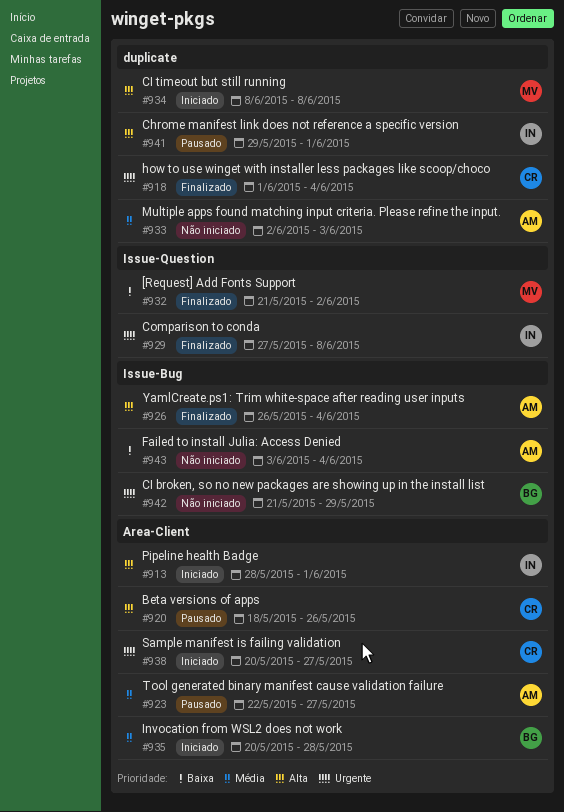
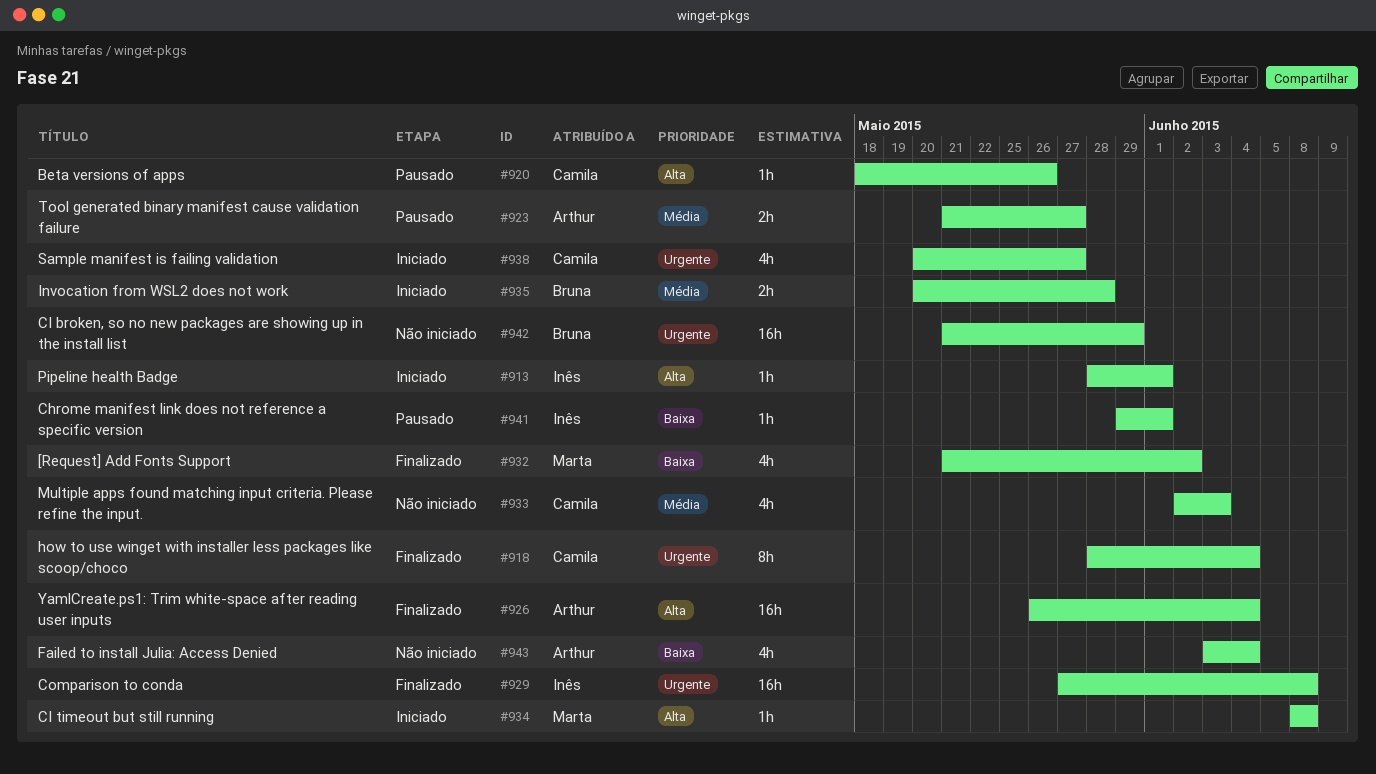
#918, start: Jun 1 -> May 28
#923, start: May 22 -> May 21
#933, owner: Arthur -> Camila
#941, priority: Alta -> Baixa

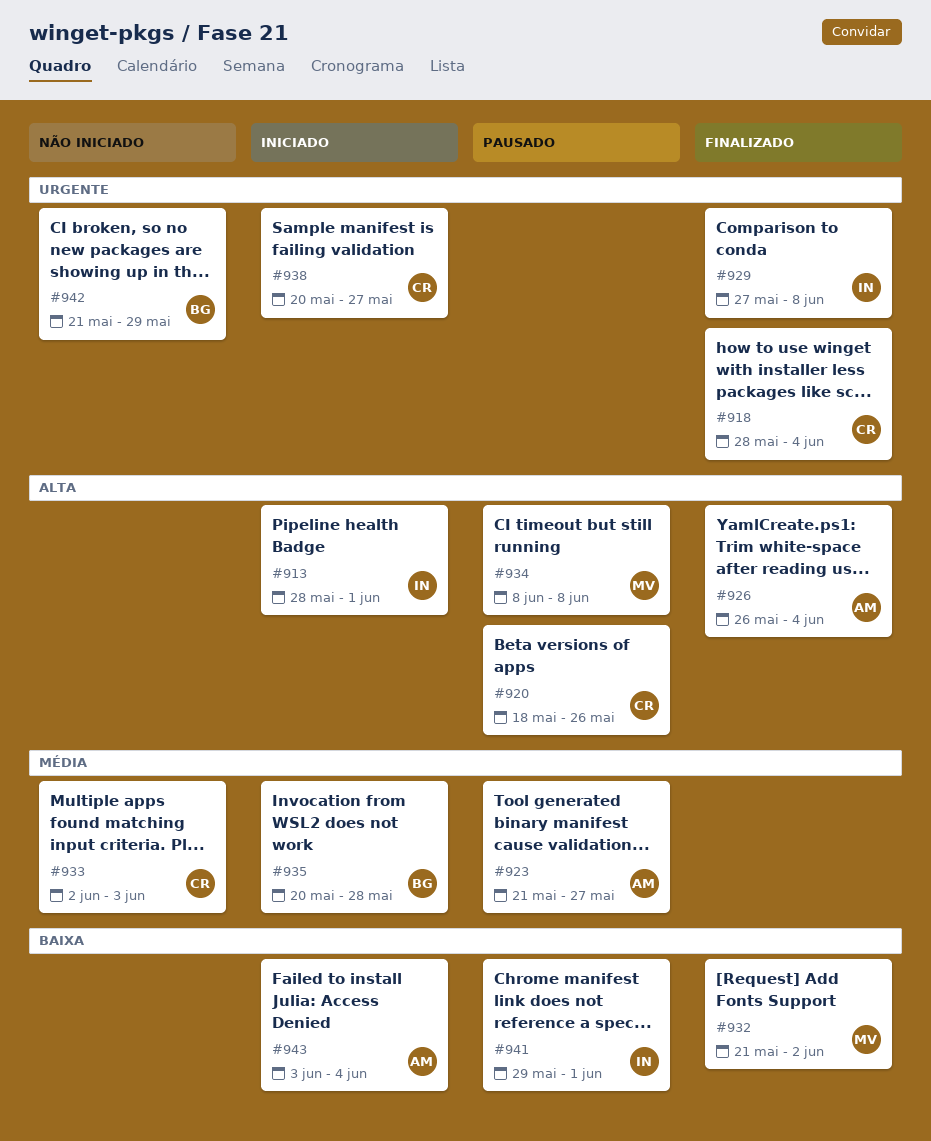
#934, status: Iniciado -> Pausado
#943, status: Não iniciado -> Iniciado

